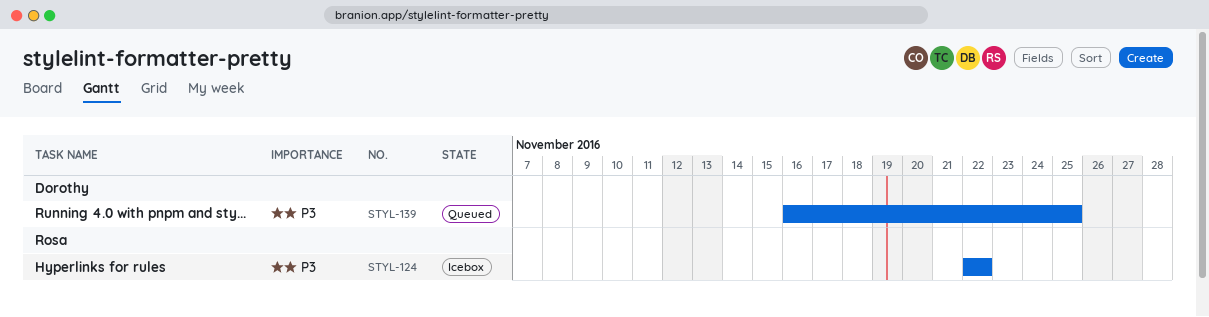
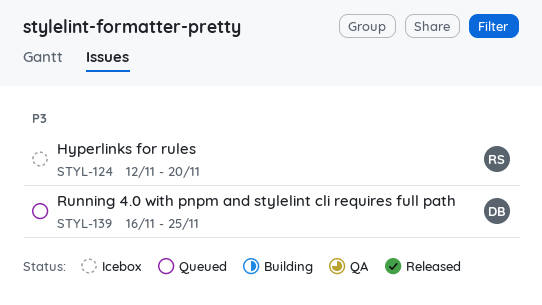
STYL-124, start: Nov 22 -> Nov 12
STYL-124, due: Nov 22 -> Nov 20

